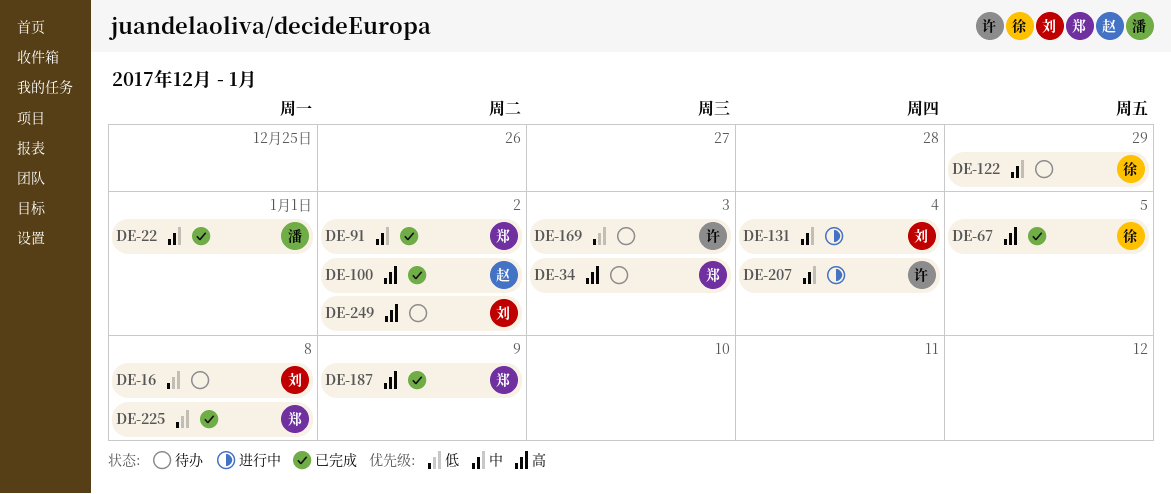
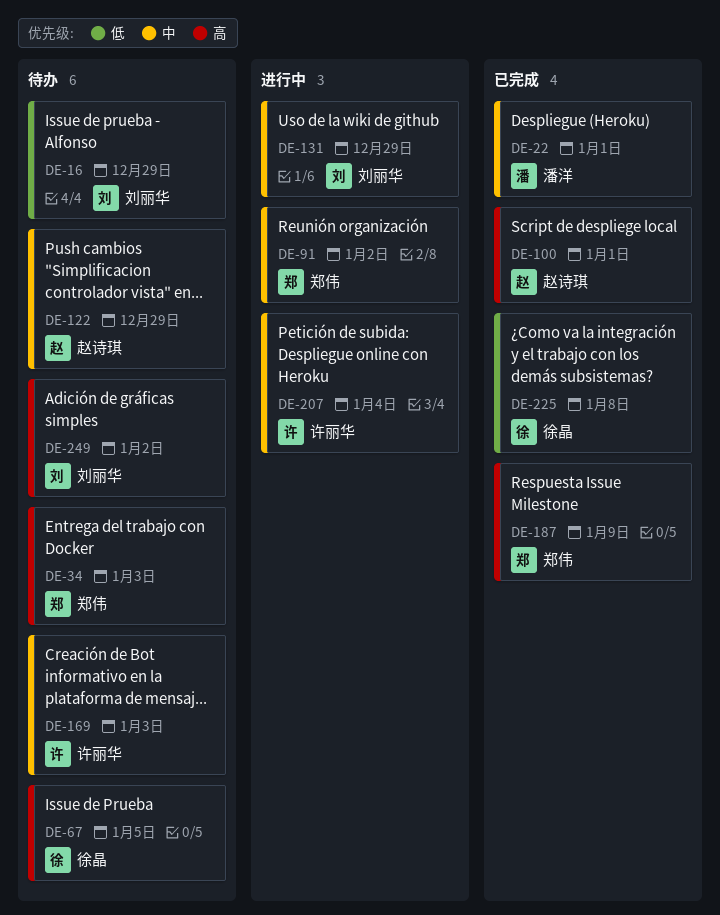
DE-16, due: Jan 8 -> Dec 29
DE-67, status: 已完成 -> 待办
DE-91, status: 已完成 -> 进行中
DE-100, due: Jan 2 -> Jan 1
DE-122, owner: 徐晶 -> 赵诗琪
DE-131, due: Jan 4 -> Dec 29
DE-169, priority: 低 -> 中
DE-225, owner: 郑伟 -> 徐晶

